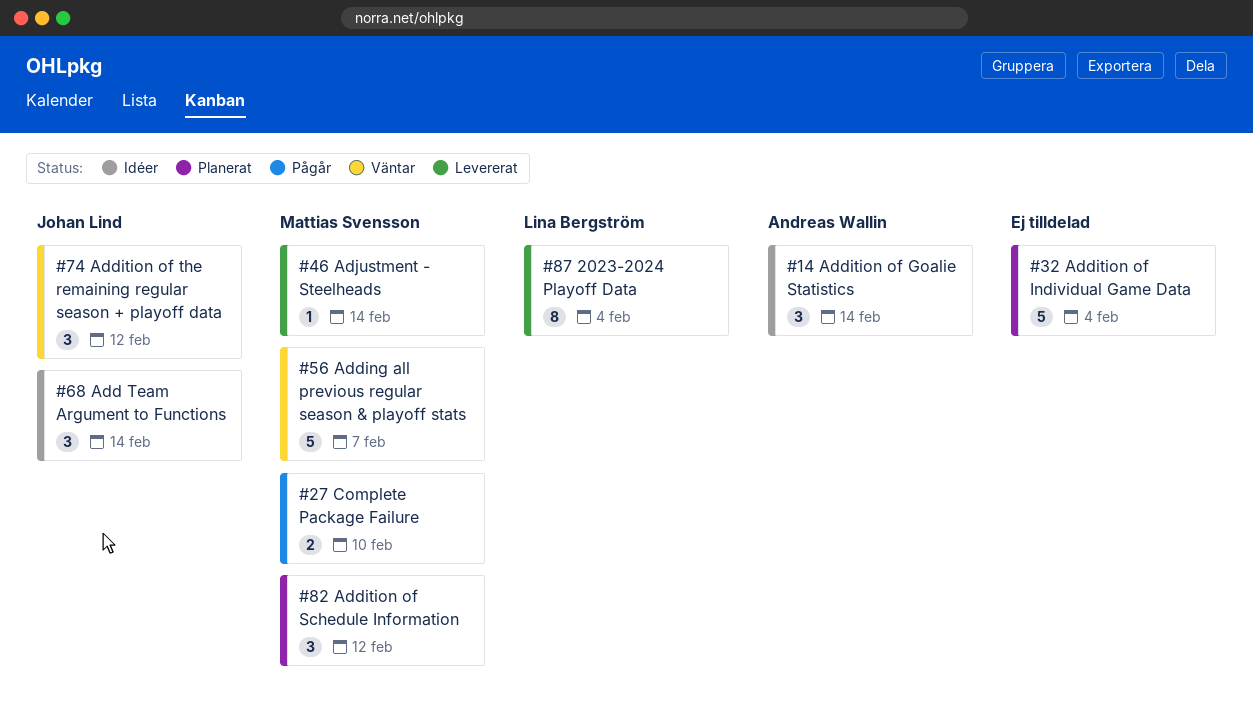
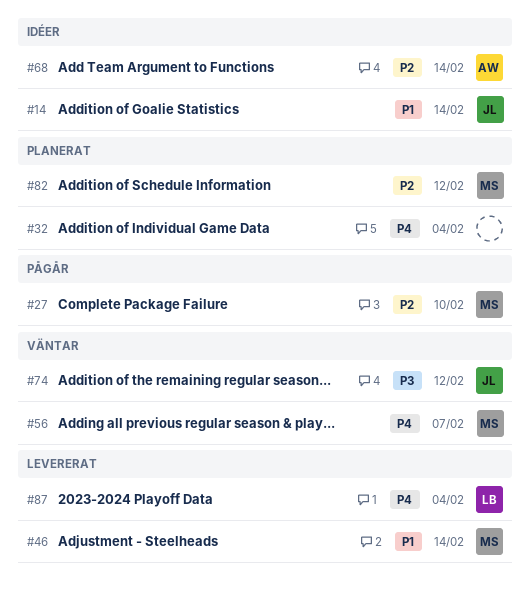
#14, owner: Andreas Wallin -> Johan Lind
#68, owner: Johan Lind -> Andreas Wallin

